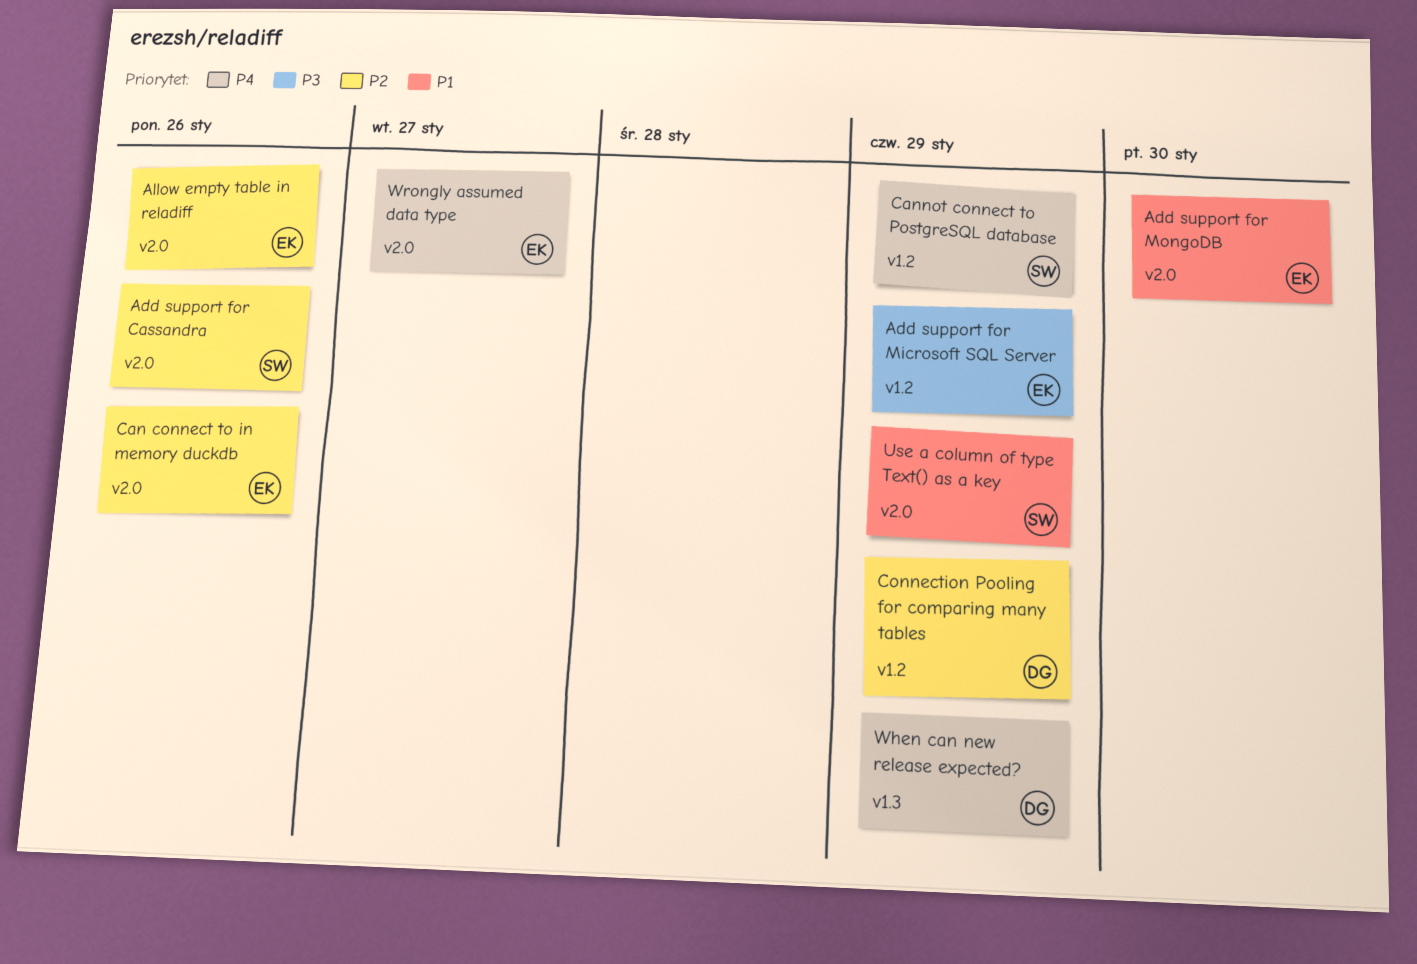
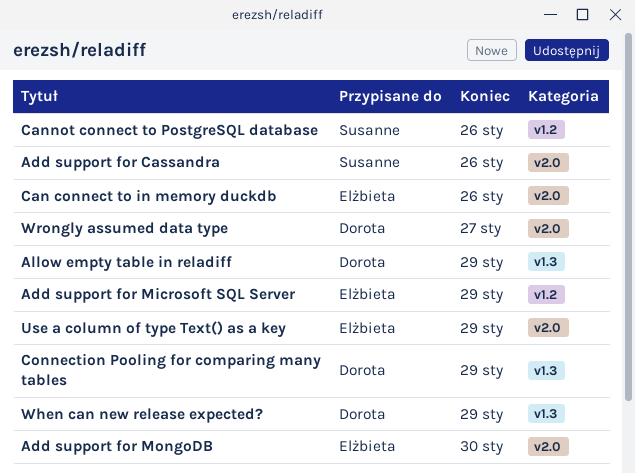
Allow empty table in reladiff, owner: Elżbieta -> Dorota
Allow empty table in reladiff, label: v2.0 -> v1.3
Allow empty table in reladiff, due: Jan 26 -> Jan 29
Cannot connect to PostgreSQL database, due: Jan 29 -> Jan 26
Connection Pooling for comparing many tables, label: v1.2 -> v1.3
Use a column of type Text() as a key, owner: Susanne -> Elżbieta
Wrongly assumed data type, owner: Elżbieta -> Dorota

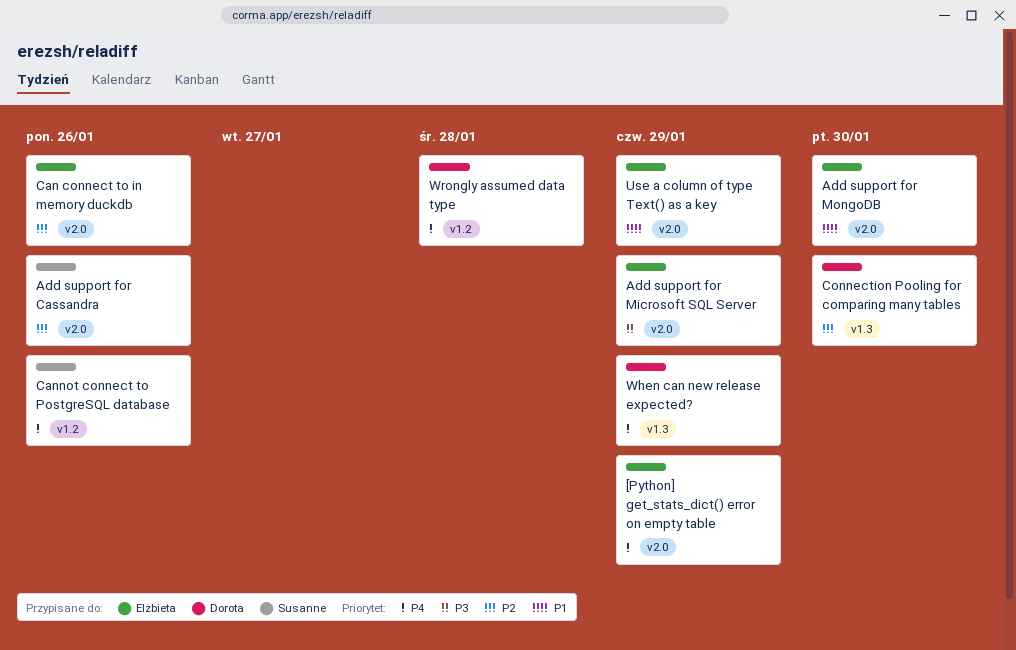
[Python] get_stats_dict() error on empty table: none -> present
Add support for Microsoft SQL Server, label: v1.2 -> v2.0
Allow empty table in reladiff: present -> none
Connection Pooling for comparing many tables, due: Jan 29 -> Jan 30
Wrongly assumed data type, label: v2.0 -> v1.2
Wrongly assumed data type, due: Jan 27 -> Jan 28

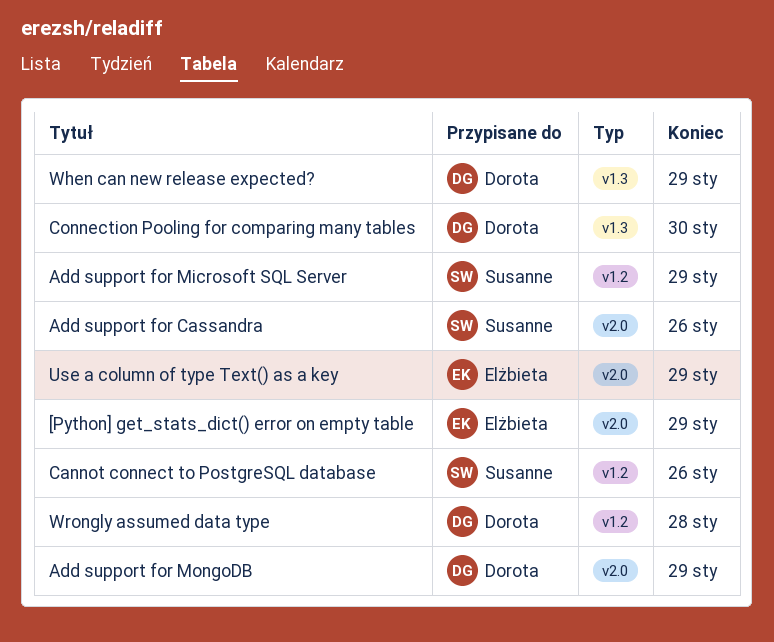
Add support for Microsoft SQL Server, owner: Elżbieta -> Susanne
Add support for Microsoft SQL Server, label: v2.0 -> v1.2
Add support for MongoDB, owner: Elżbieta -> Dorota
Add support for MongoDB, due: Jan 30 -> Jan 29
Can connect to in memory duckdb: present -> none

